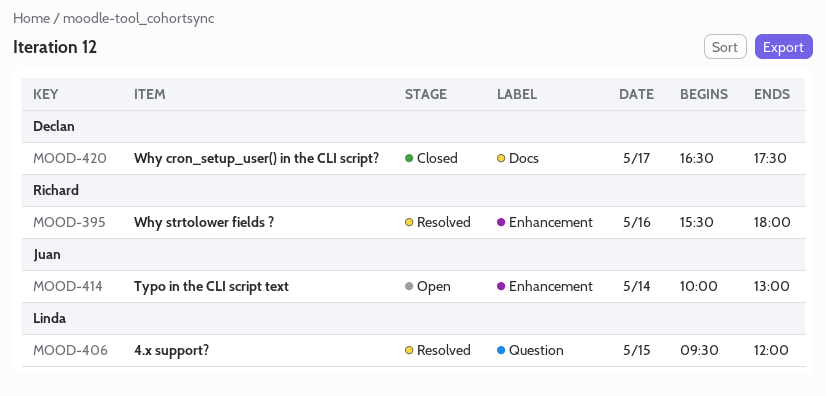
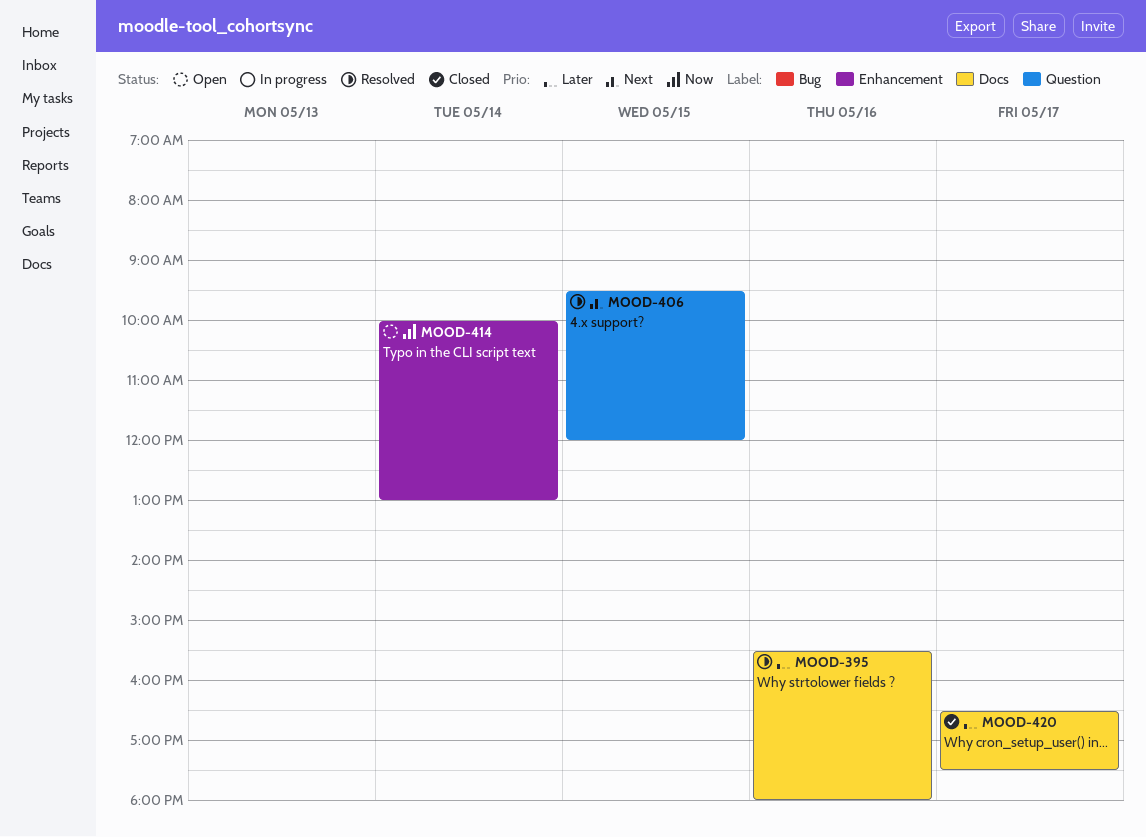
MOOD-395, label: Enhancement -> Docs

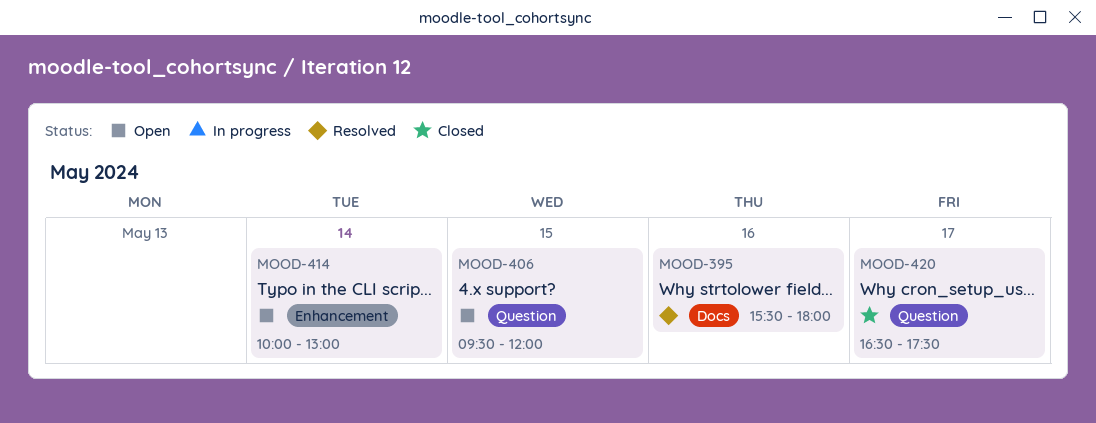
MOOD-406, status: Resolved -> Open
MOOD-420, label: Docs -> Question

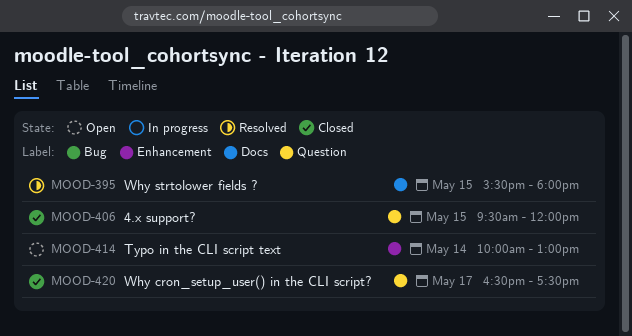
MOOD-395, day: May 16 -> May 15
MOOD-406, status: Open -> Closed

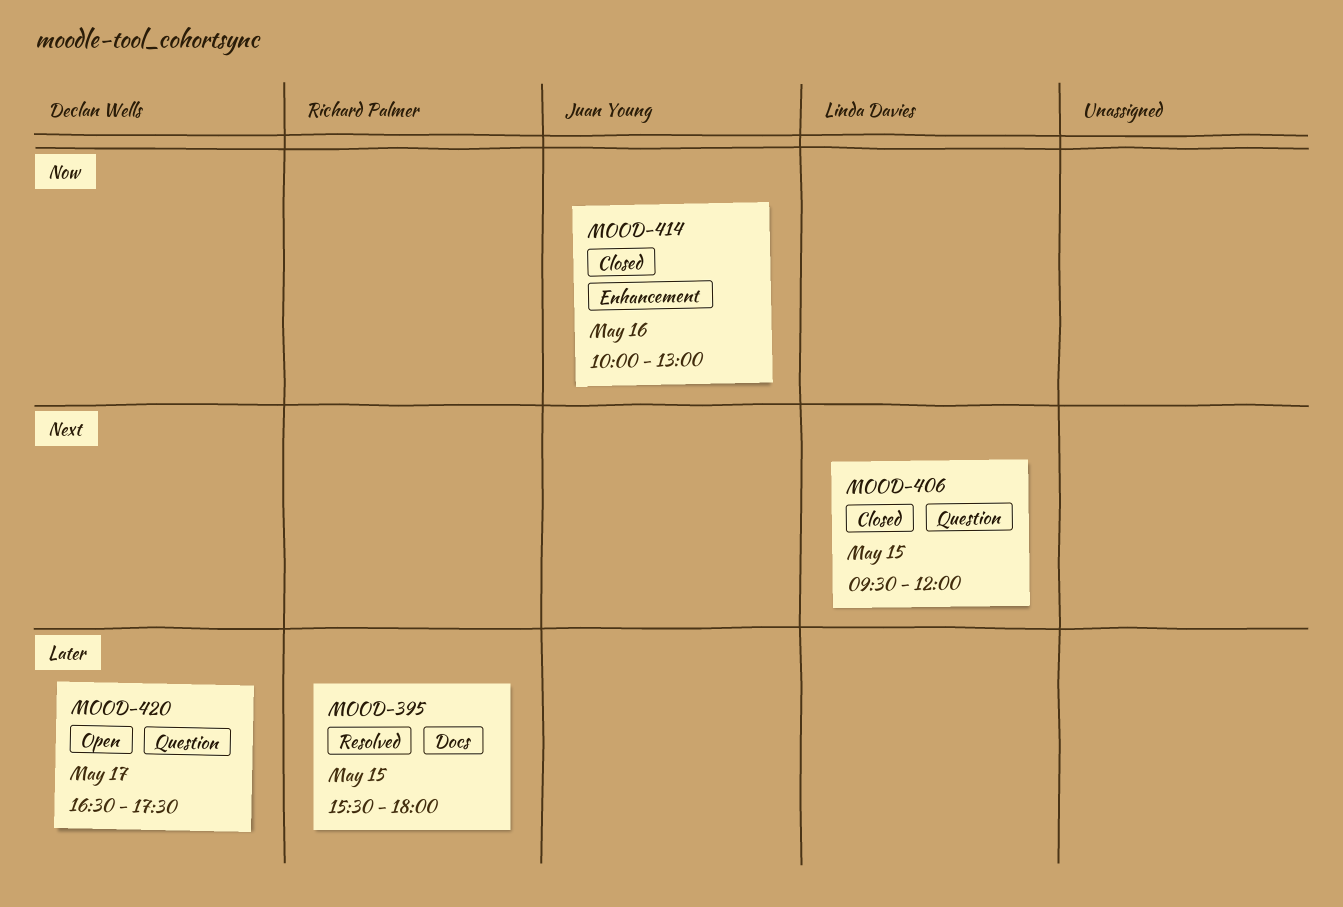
MOOD-414, status: Open -> Closed
MOOD-414, day: May 14 -> May 16
MOOD-420, status: Closed -> Open

